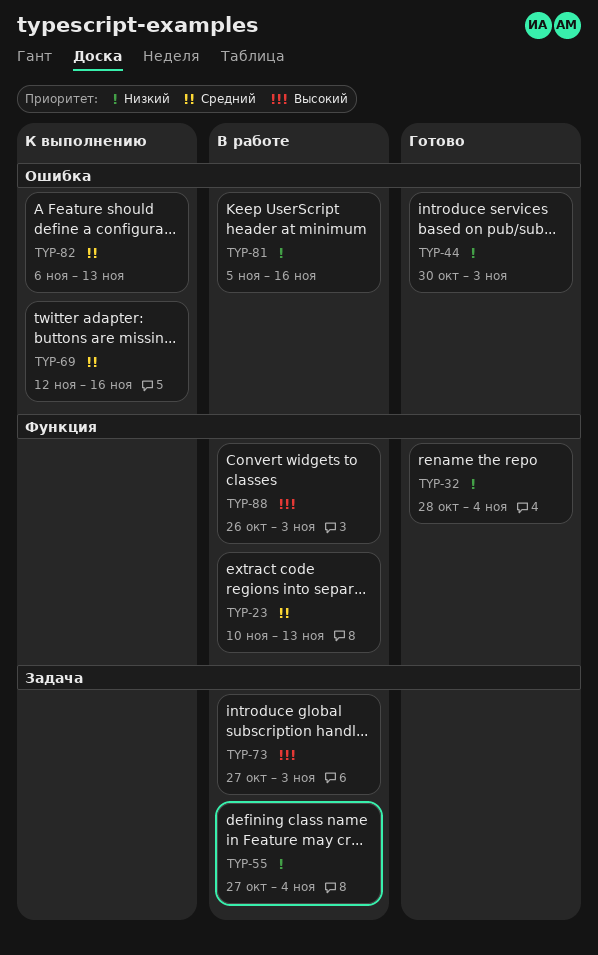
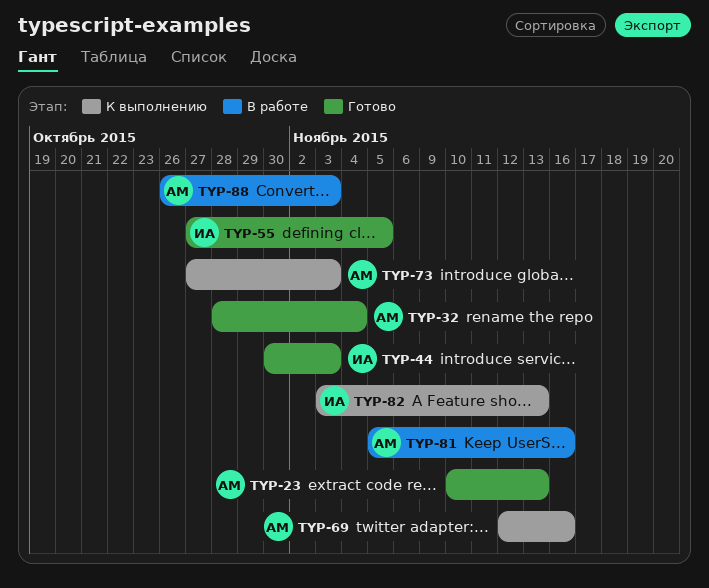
TYP-23, status: В работе -> Готово
TYP-55, status: В работе -> Готово
TYP-55, due: Nov 4 -> Nov 5
TYP-73, status: В работе -> К выполнению
TYP-82, start: Nov 6 -> Nov 3

